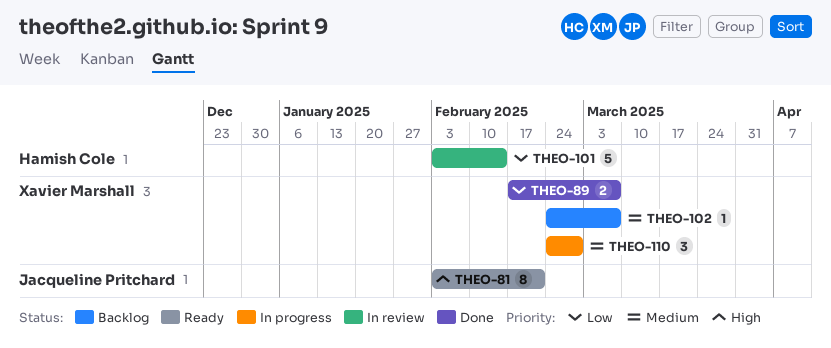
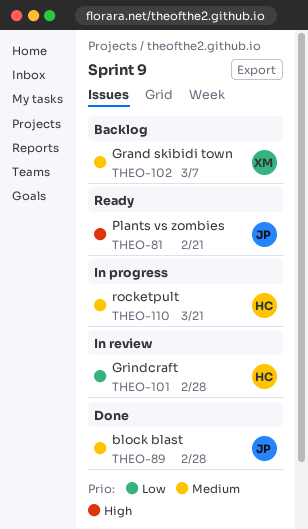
THEO-89, owner: Xavier Marshall -> Jacqueline Pritchard
THEO-89, priority: Low -> Medium
THEO-89, due: Mar 7 -> Feb 28
THEO-101, due: Feb 14 -> Feb 28
THEO-110, owner: Xavier Marshall -> Hamish Cole
THEO-110, due: Feb 28 -> Mar 21

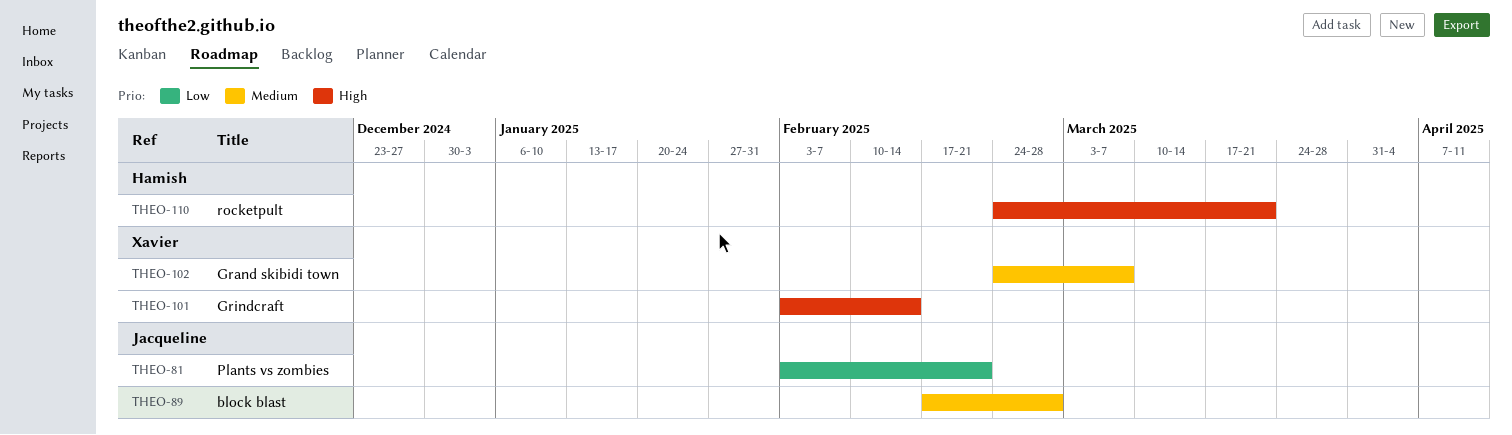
THEO-81, priority: High -> Low
THEO-101, owner: Hamish -> Xavier
THEO-101, priority: Low -> High
THEO-101, due: Feb 28 -> Feb 14
THEO-110, priority: Medium -> High

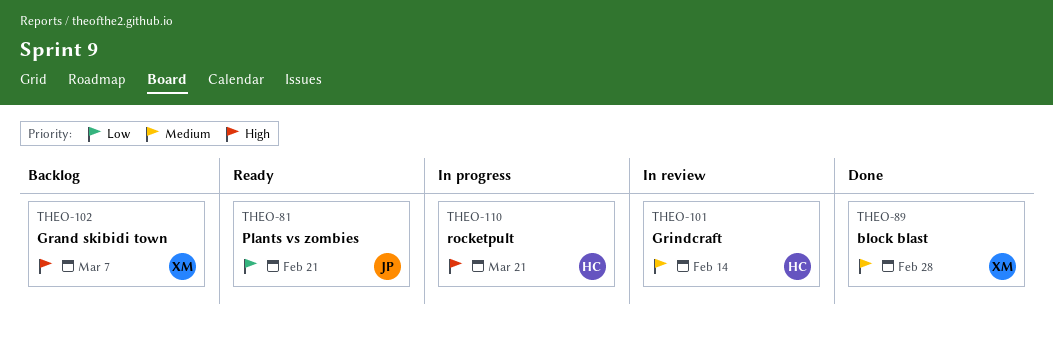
THEO-89, owner: Jacqueline -> Xavier
THEO-101, owner: Xavier -> Hamish
THEO-101, priority: High -> Medium
THEO-102, priority: Medium -> High

